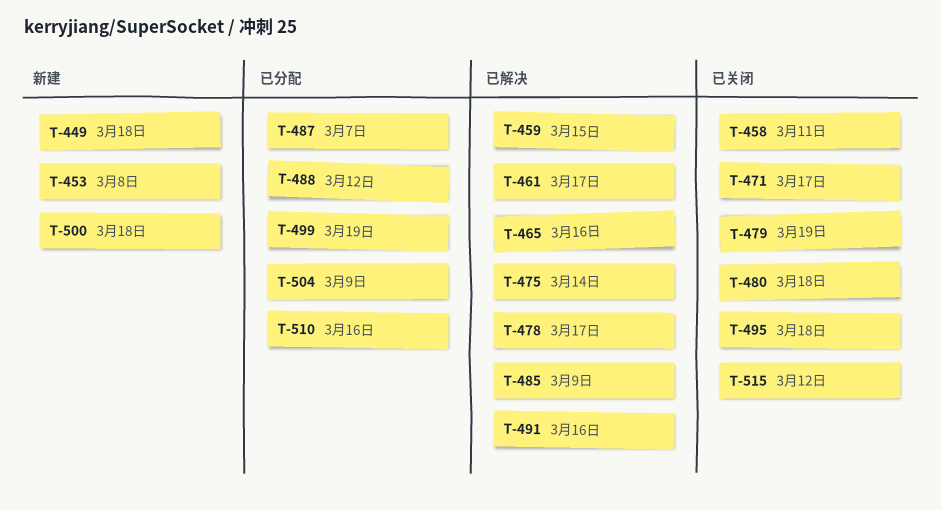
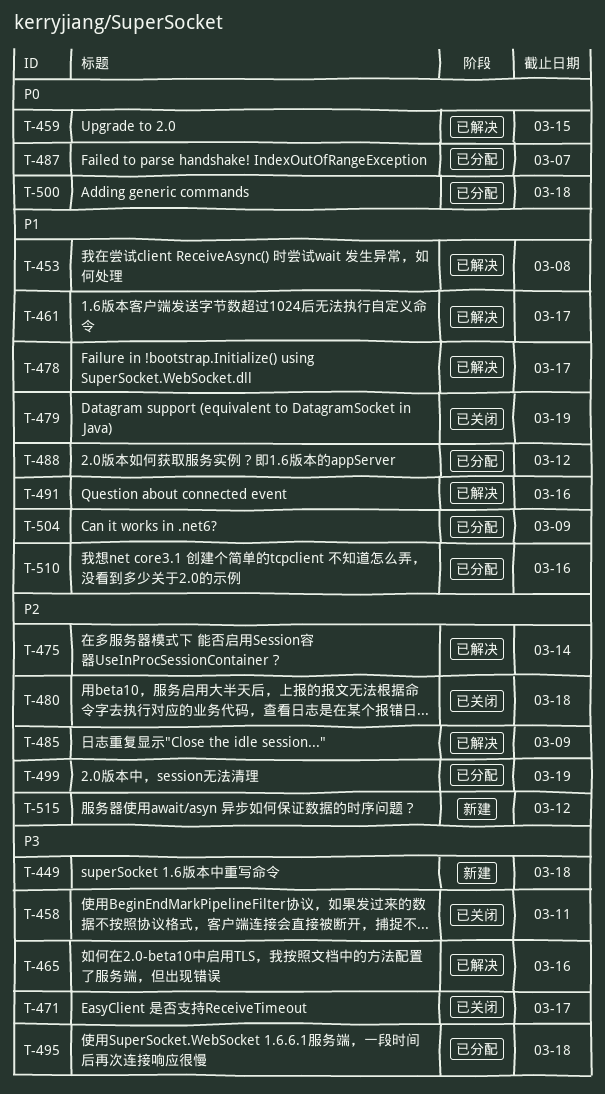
T-453, status: 新建 -> 已解决
T-495, status: 已关闭 -> 已分配
T-500, status: 新建 -> 已分配
T-515, status: 已关闭 -> 新建

